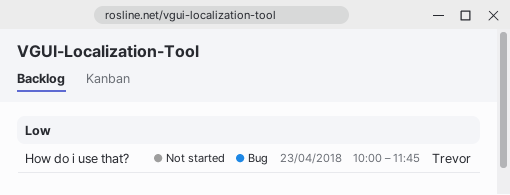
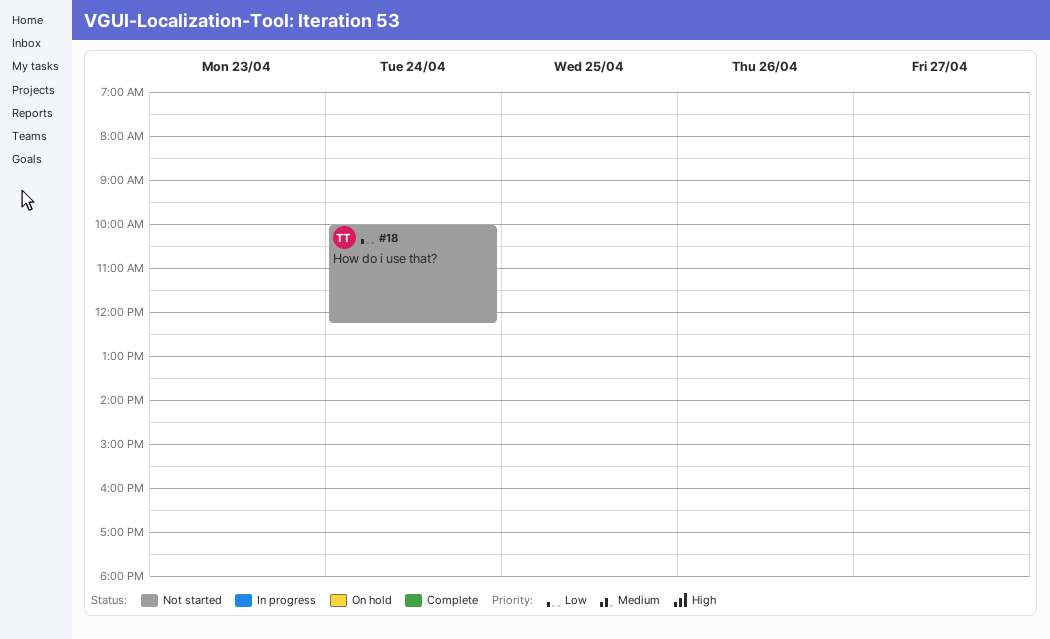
How do i use that?, day: Apr 23 -> Apr 24
How do i use that?, ends: 11:45 -> 12:15

